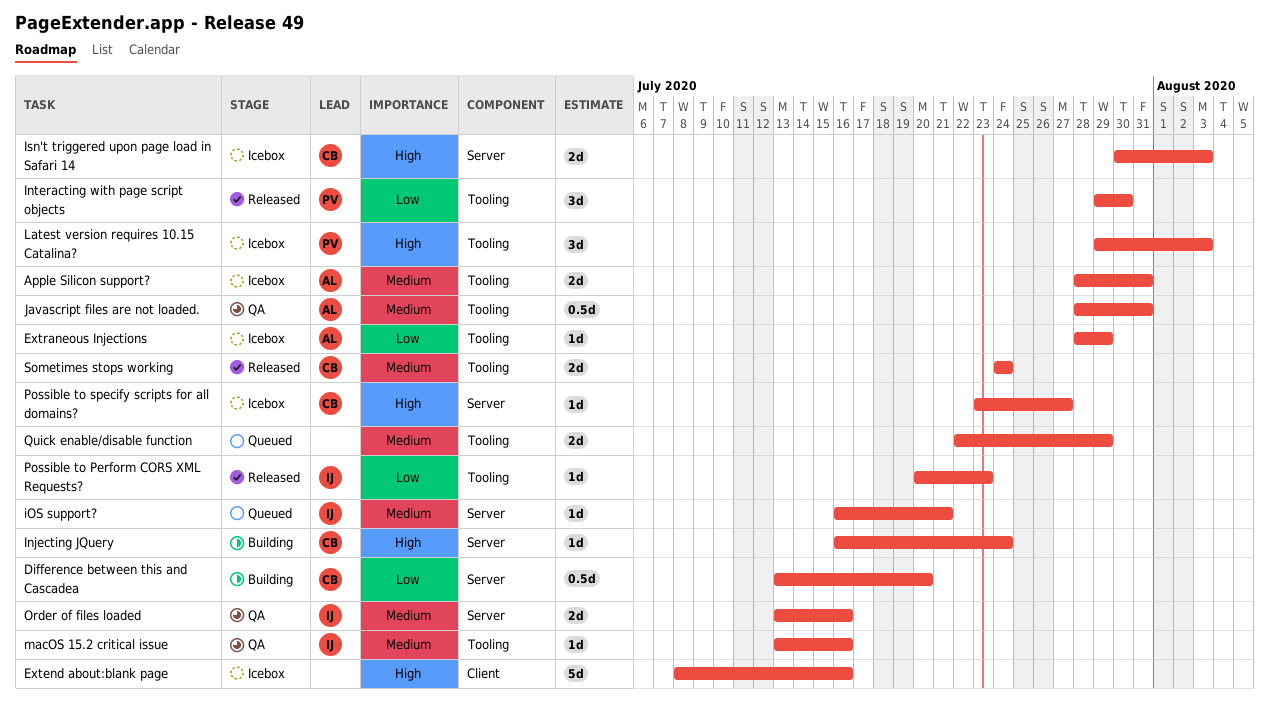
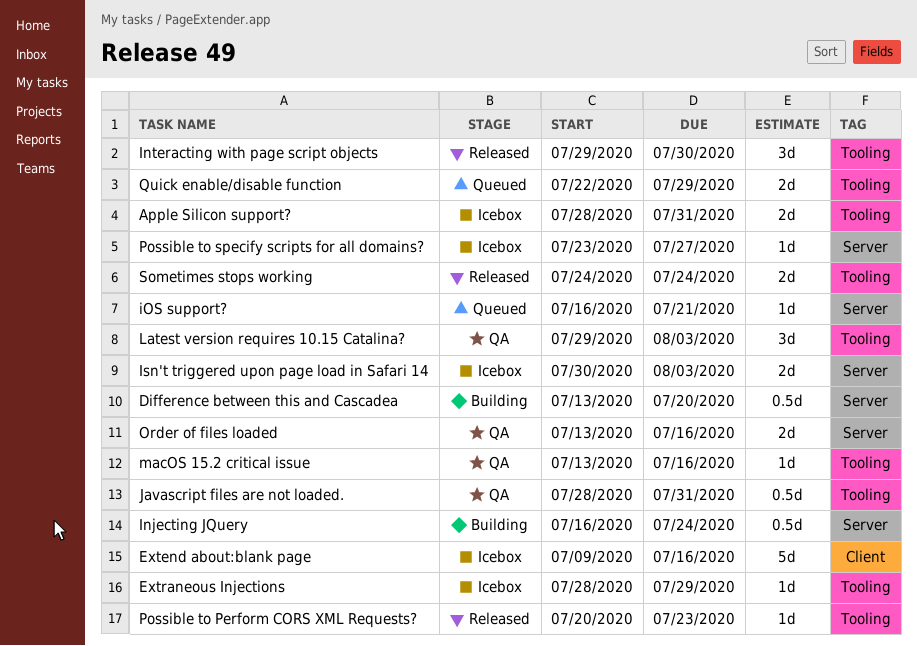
Extend about:blank page, start: Jul 8 -> Jul 9
Injecting JQuery, estimate: 1d -> 0.5d
Latest version requires 10.15 Catalina?, status: Icebox -> QA

